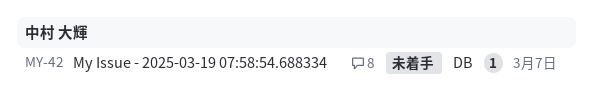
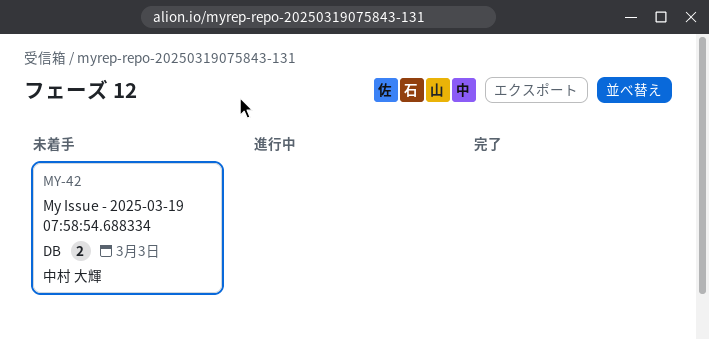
MY-42, estimate: 1 -> 2
MY-42, due: Mar 7 -> Mar 3

